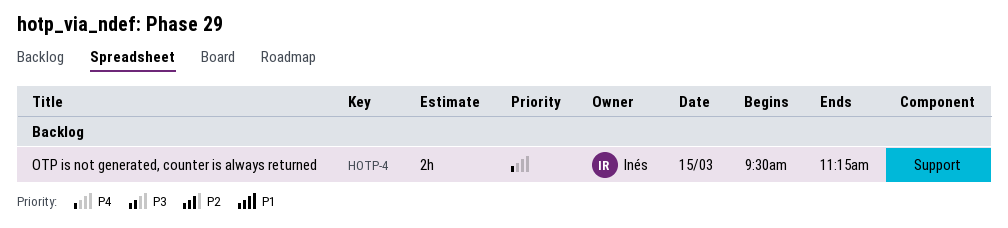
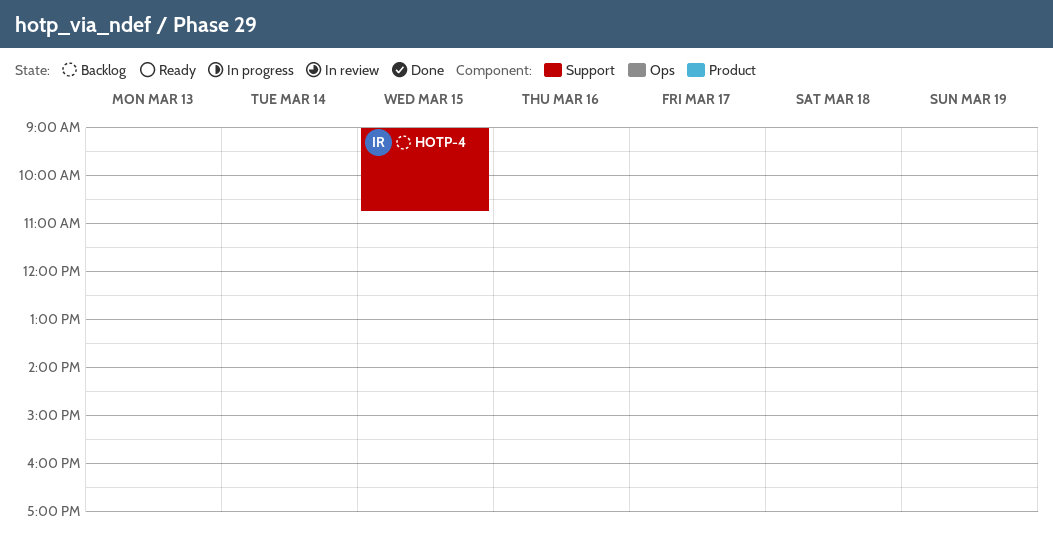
HOTP-4, begins: 09:30 -> 09:00
HOTP-4, ends: 11:15 -> 10:45

